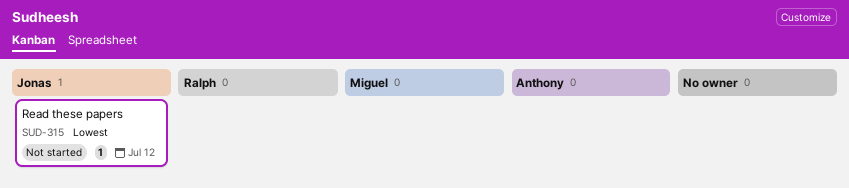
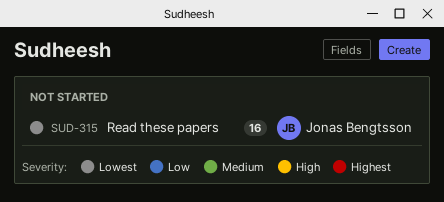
SUD-315, estimate: 1 -> 16

